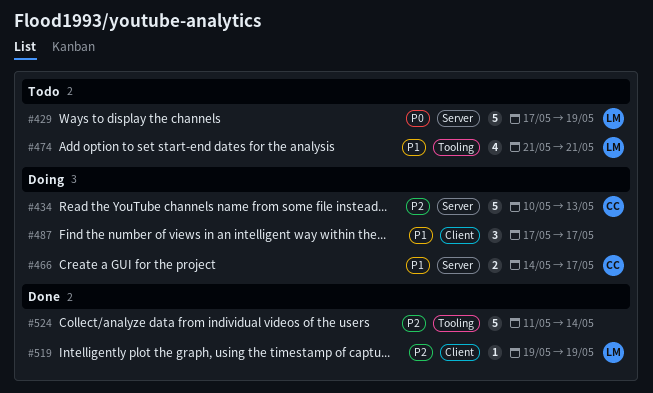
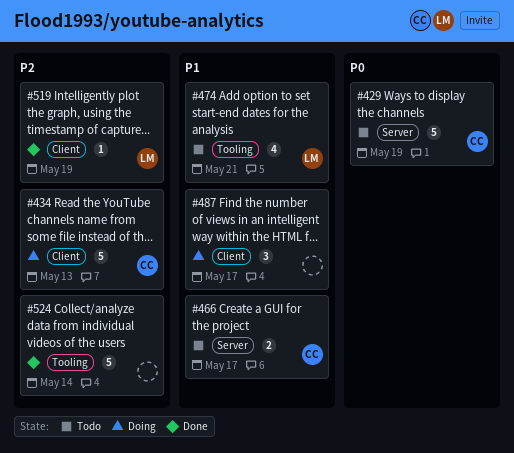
#429, owner: LM -> CC
#434, label: Server -> Client
#466, status: Doing -> Todo

